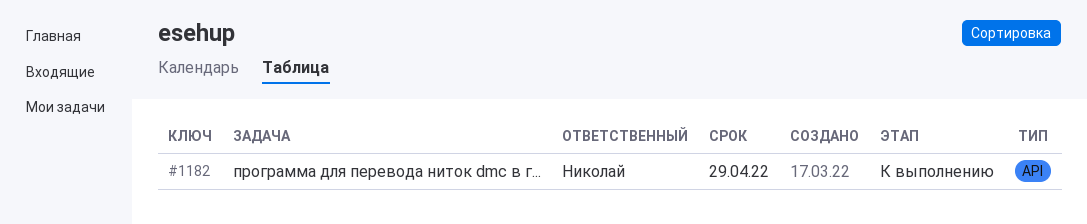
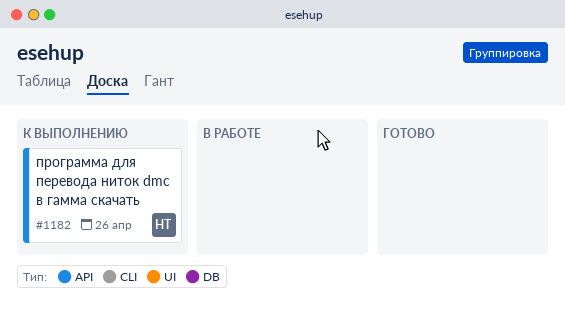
#1182, due: Apr 29 -> Apr 26

